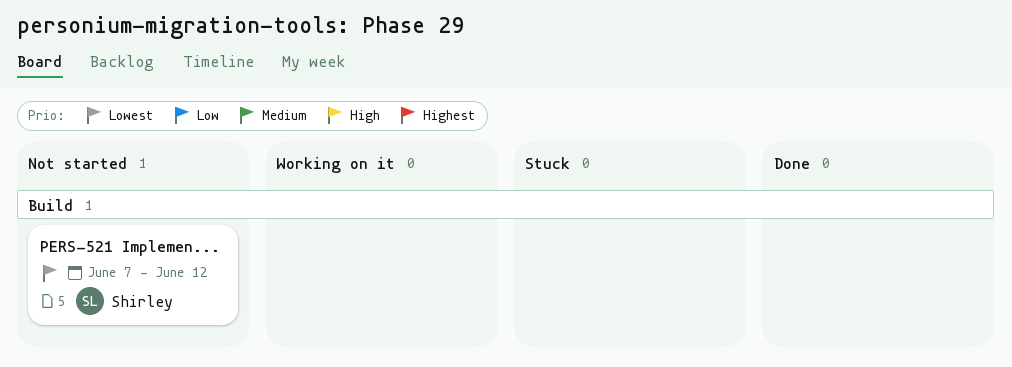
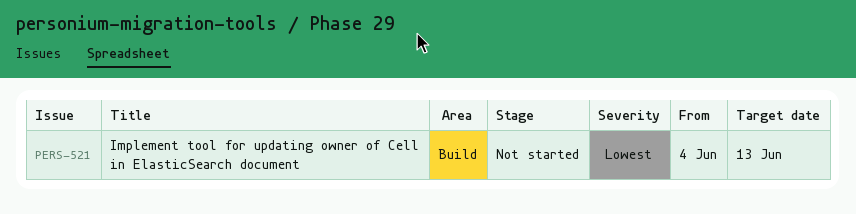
PERS-521, start: Jun 7 -> Jun 4
PERS-521, due: Jun 12 -> Jun 13

